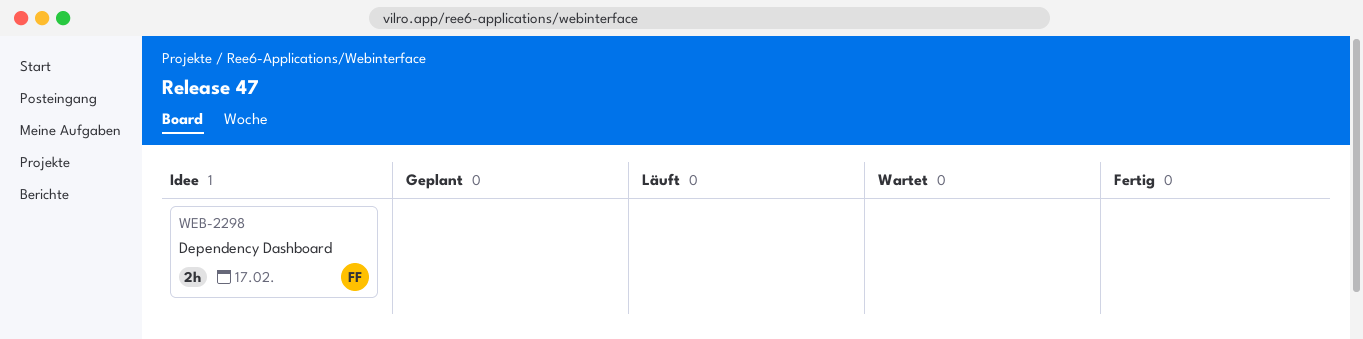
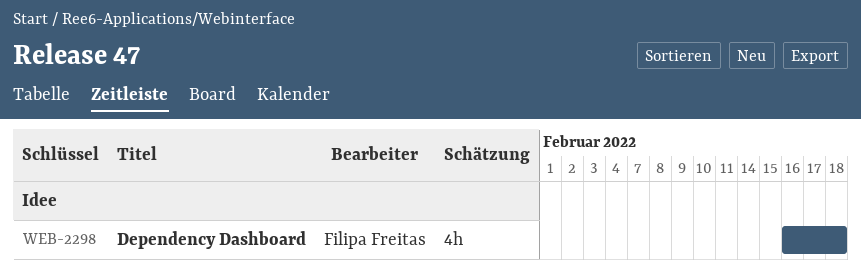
WEB-2298, estimate: 2h -> 4h
WEB-2298, due: Feb 17 -> Feb 18

